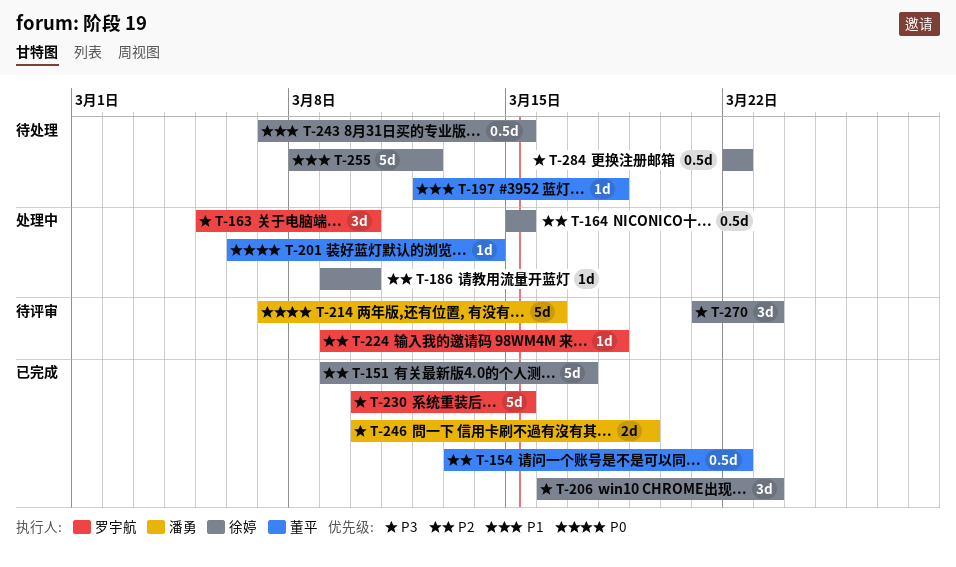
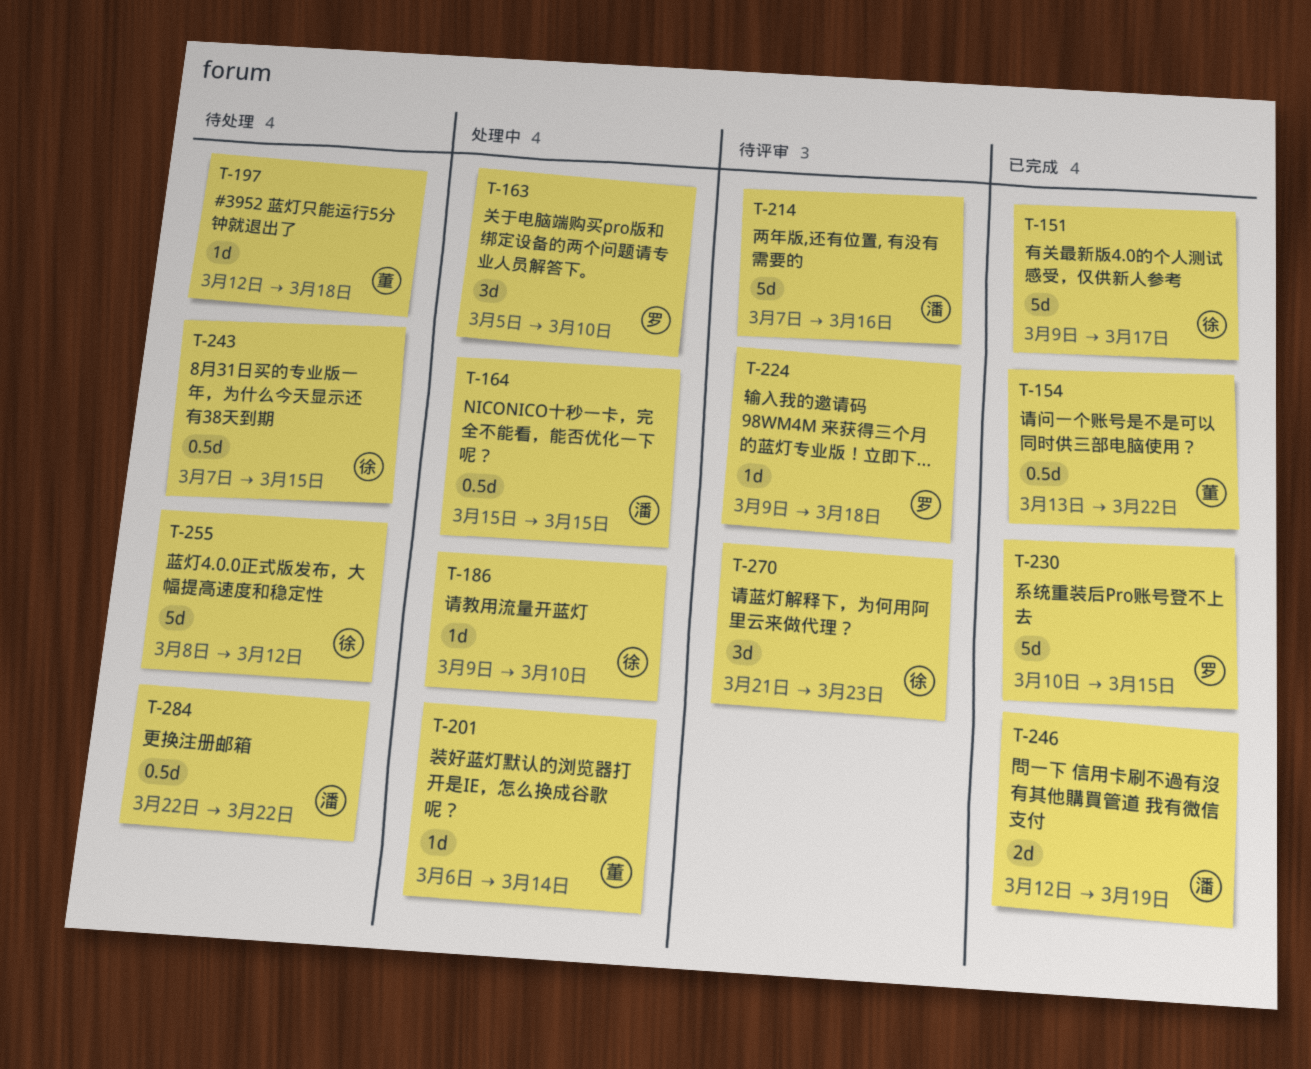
T-164, owner: 徐婷 -> 潘勇
T-206: present -> none
T-246, start: Mar 10 -> Mar 12
T-284, owner: 徐婷 -> 潘勇

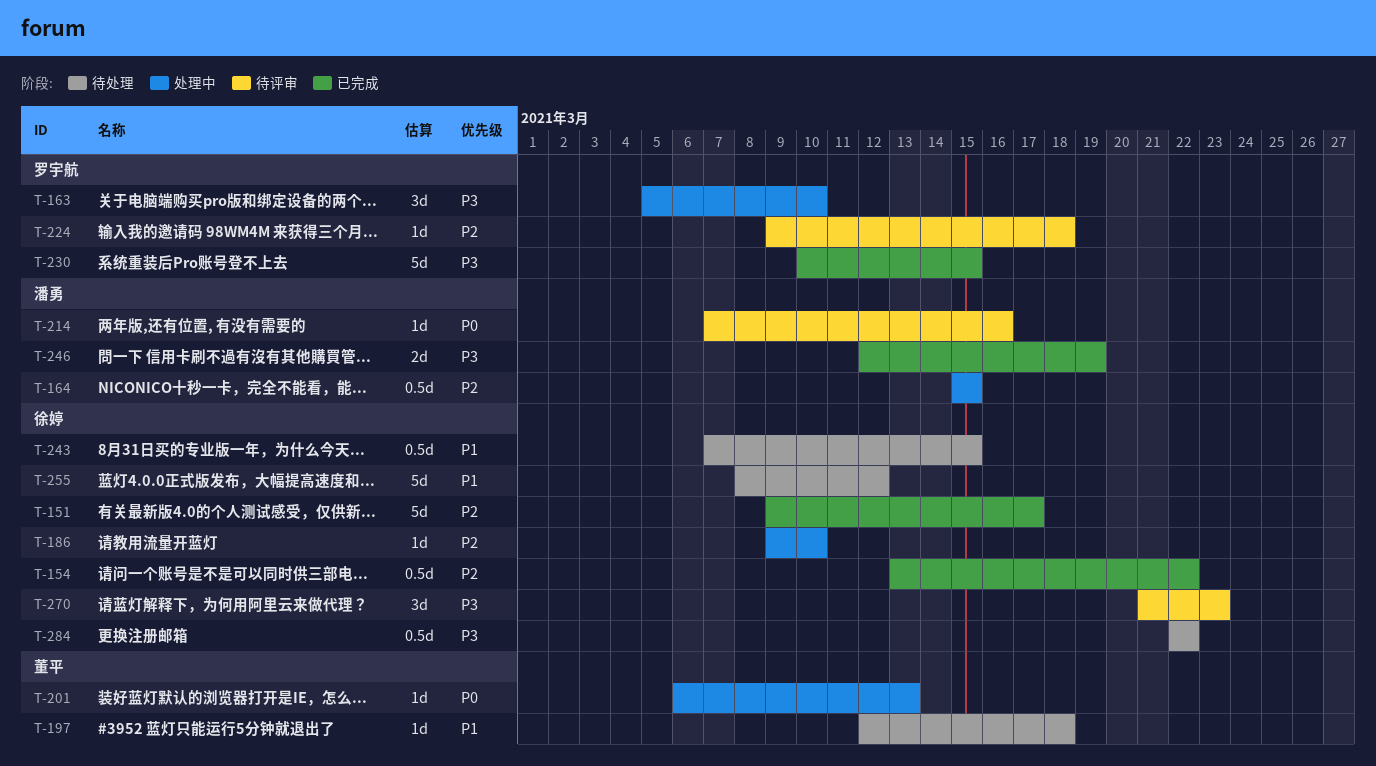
T-154, owner: 董平 -> 徐婷
T-201, due: Mar 14 -> Mar 13
T-214, estimate: 5d -> 1d
T-284, owner: 潘勇 -> 徐婷

